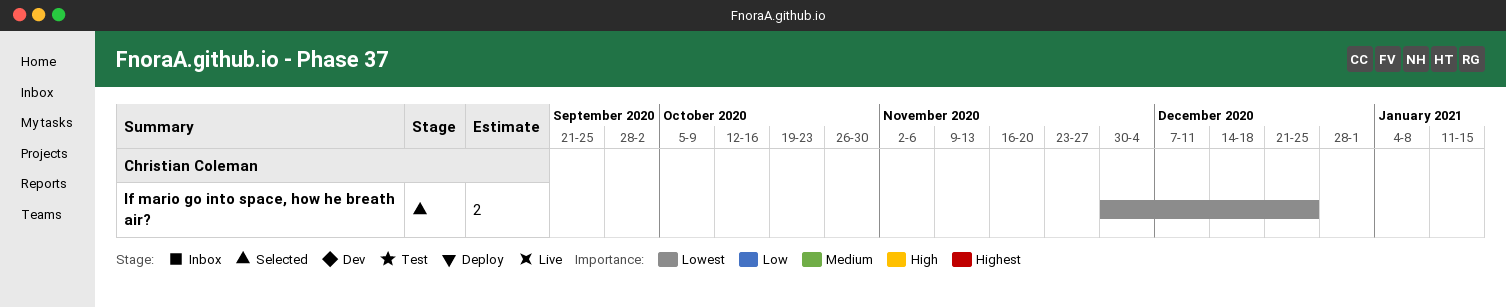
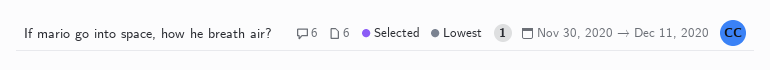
If mario go into space, how he breath air?, estimate: 2 -> 1
If mario go into space, how he breath air?, due: Dec 25 -> Dec 11

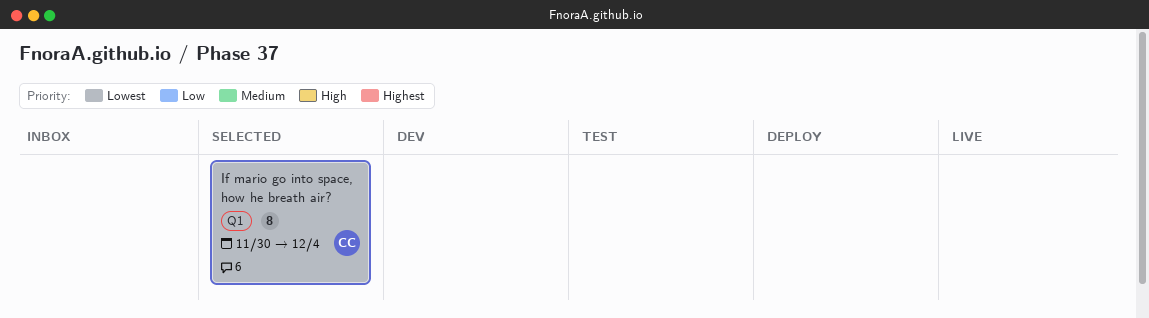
If mario go into space, how he breath air?, estimate: 1 -> 8
If mario go into space, how he breath air?, due: Dec 11 -> Dec 4

